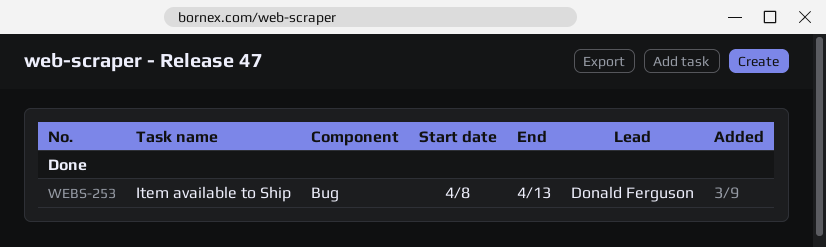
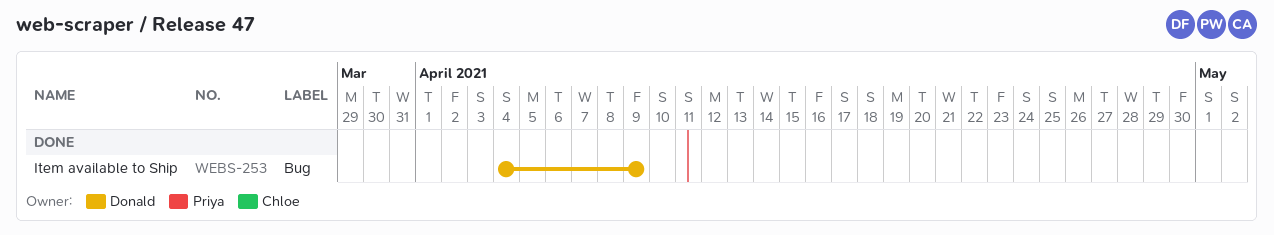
WEBS-253, start: Apr 8 -> Apr 4
WEBS-253, due: Apr 13 -> Apr 9

